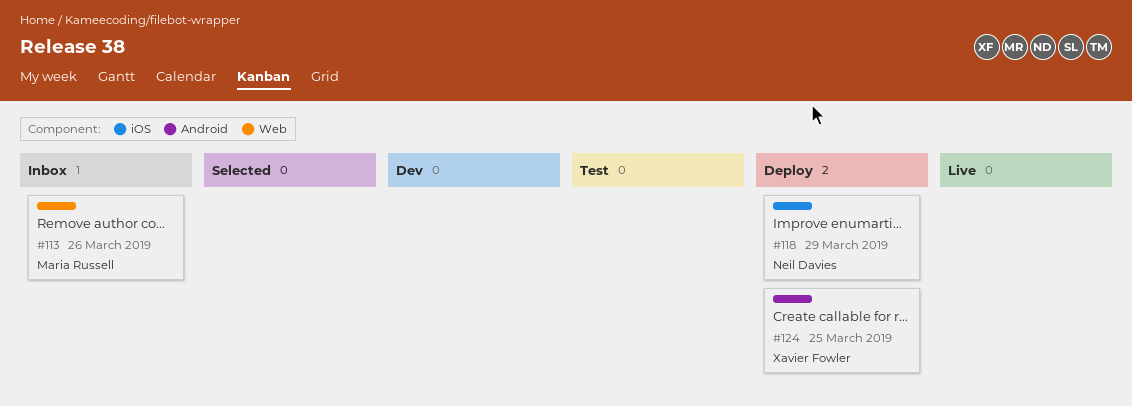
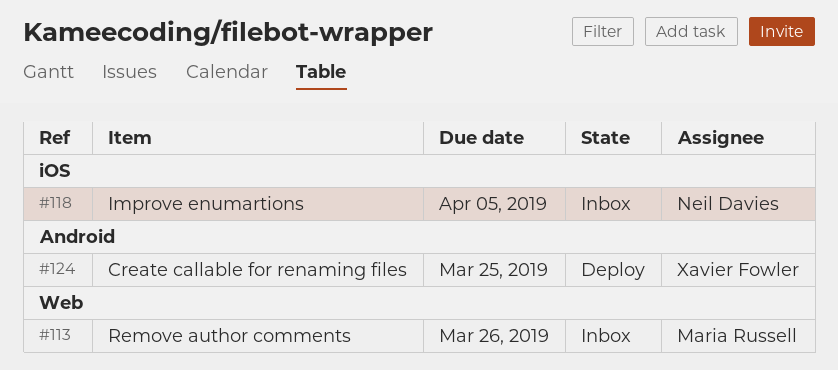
#118, status: Deploy -> Inbox
#118, due: Mar 29 -> Apr 5

